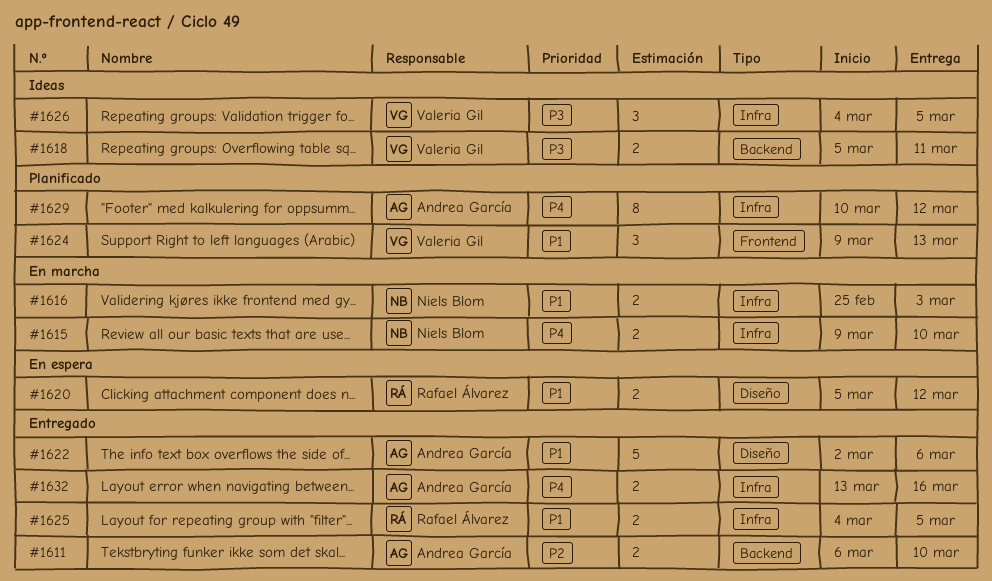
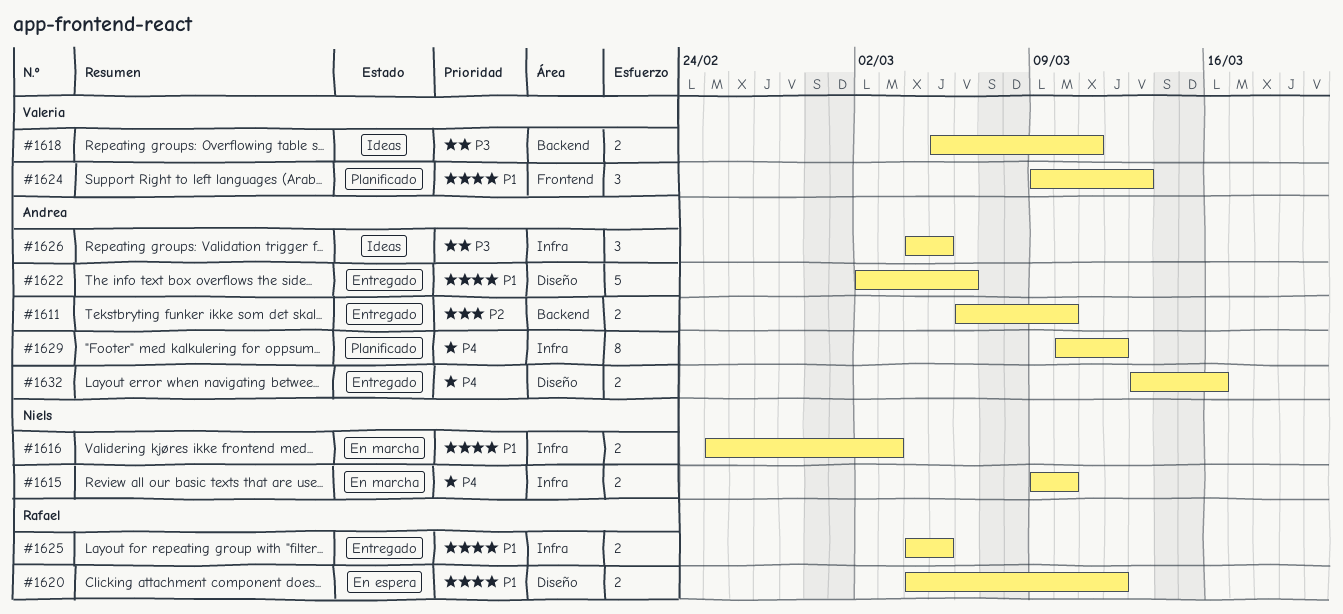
#1620, start: Mar 5 -> Mar 4
#1626, owner: Valeria Gil -> Andrea García
#1632, label: Infra -> Diseño

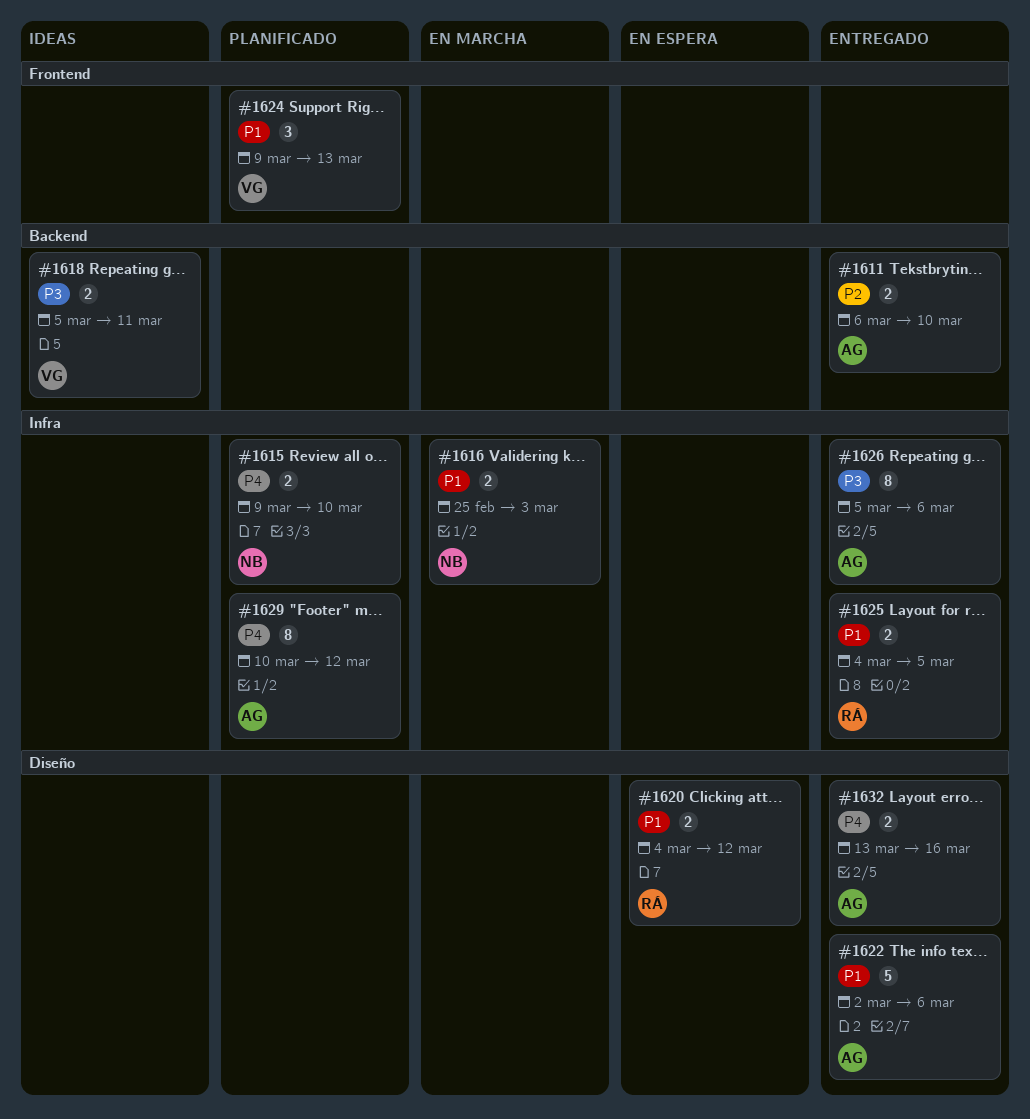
#1615, status: En marcha -> Planificado
#1626, status: Ideas -> Entregado
#1626, estimate: 3 -> 8
#1626, start: Mar 4 -> Mar 5
#1626, due: Mar 5 -> Mar 6

